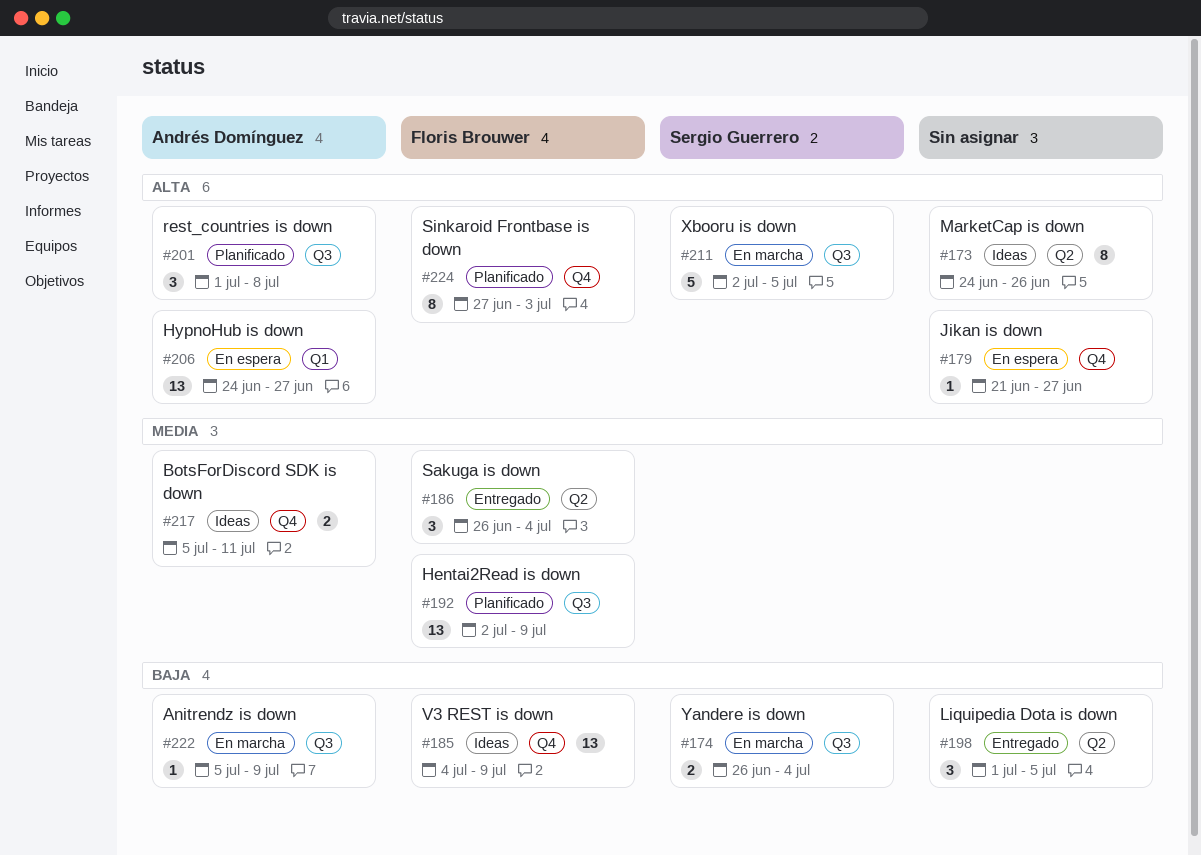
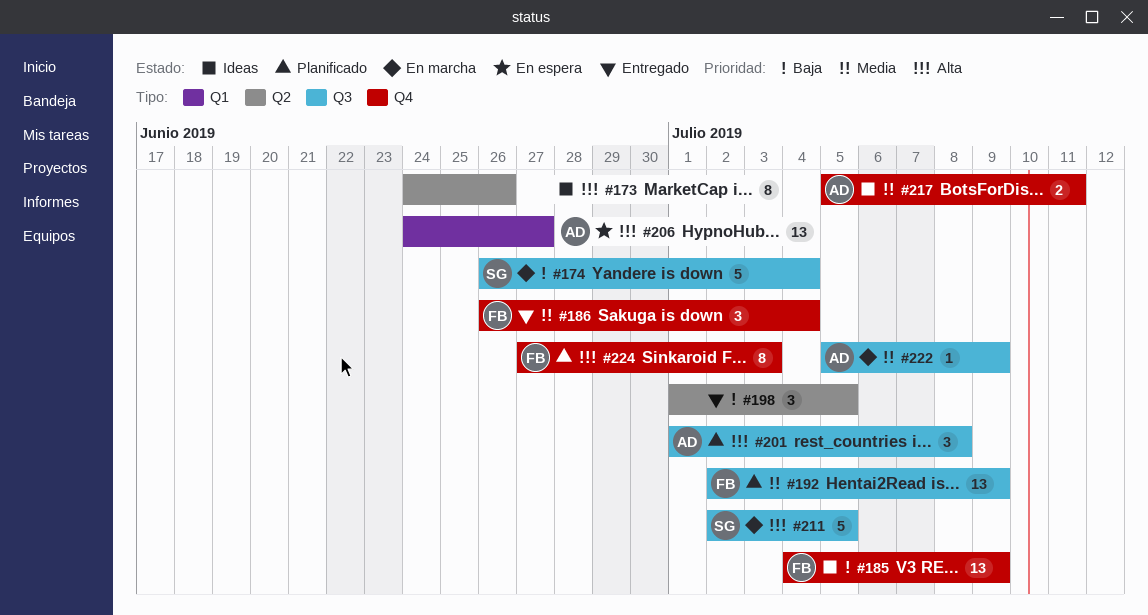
#174, estimate: 2 -> 5
#179: present -> none
#186, label: Q2 -> Q4
#222, priority: Baja -> Media

